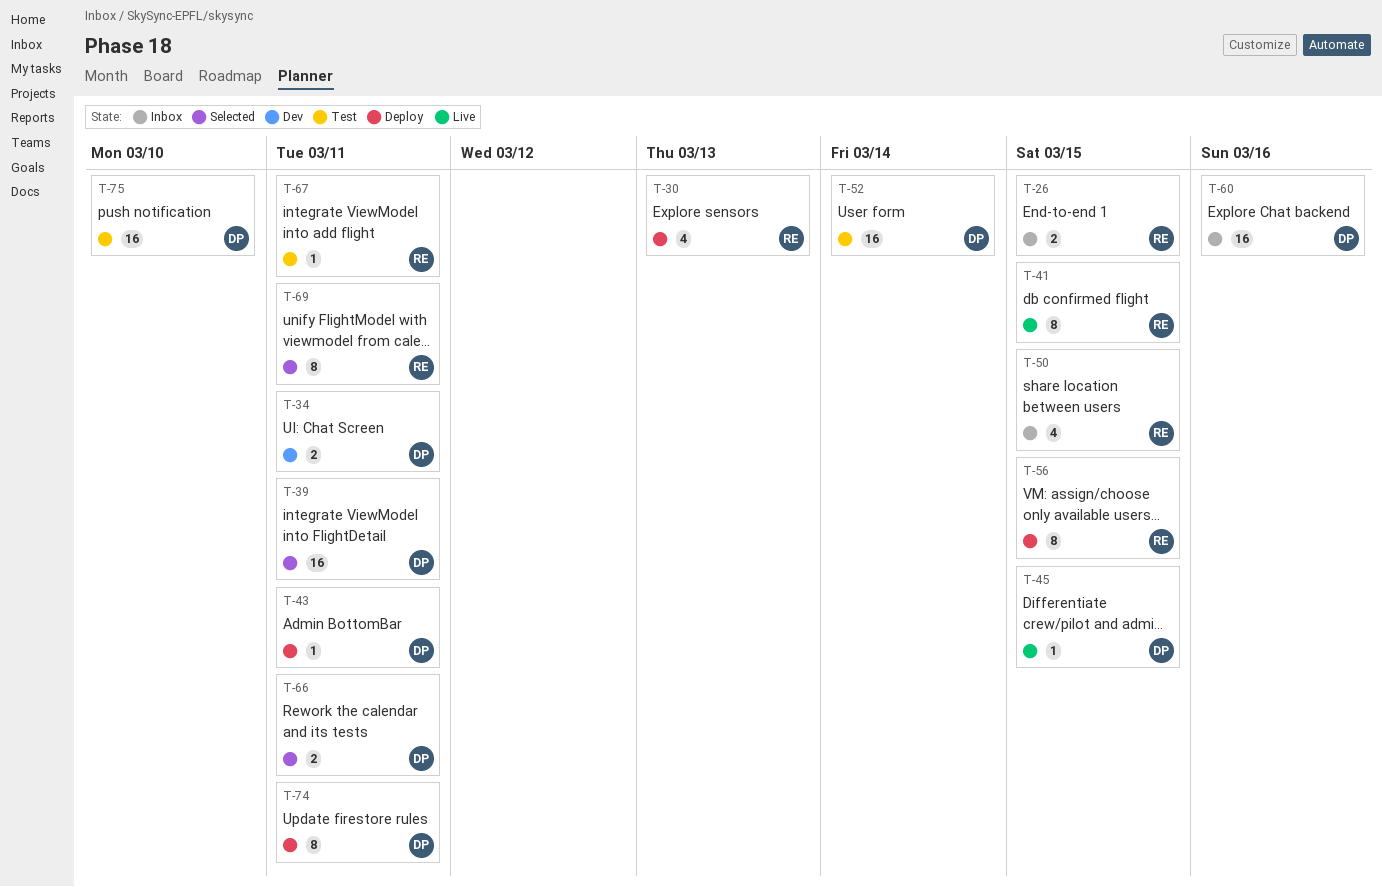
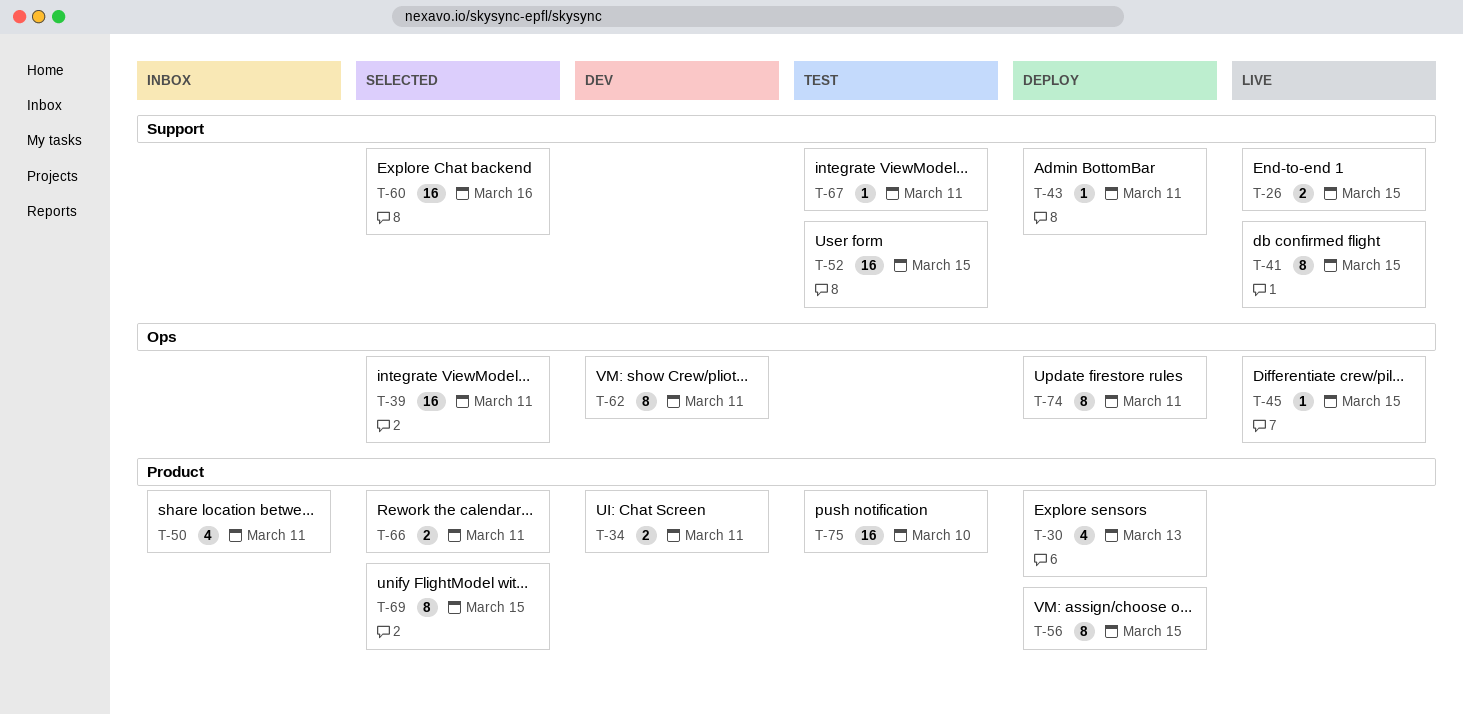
T-26, status: Inbox -> Live
T-50, due: Mar 15 -> Mar 11
T-52, due: Mar 14 -> Mar 15
T-60, status: Inbox -> Selected
T-62: none -> present
T-69, due: Mar 11 -> Mar 15

